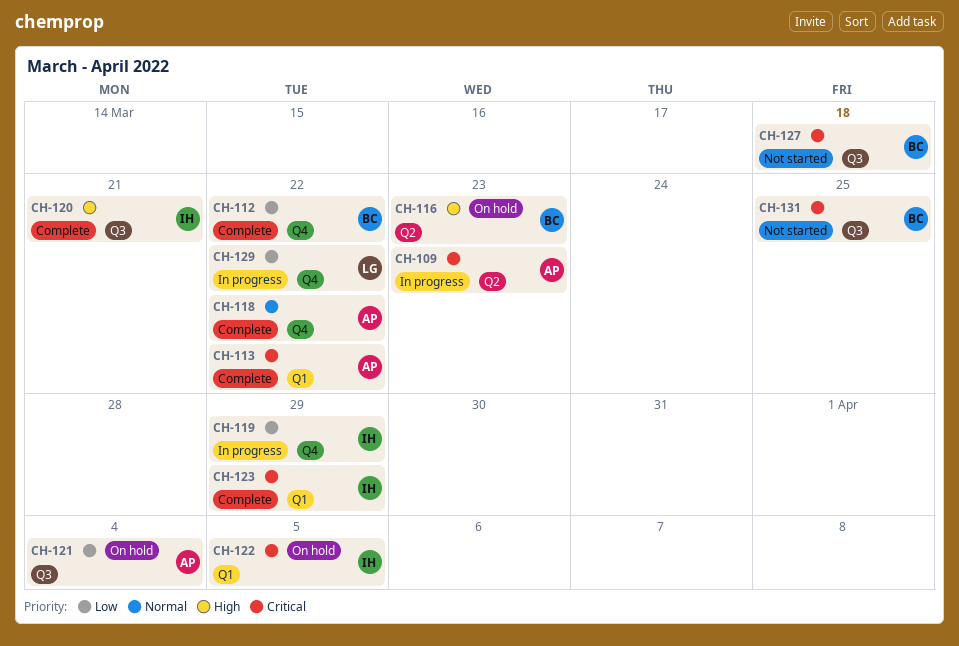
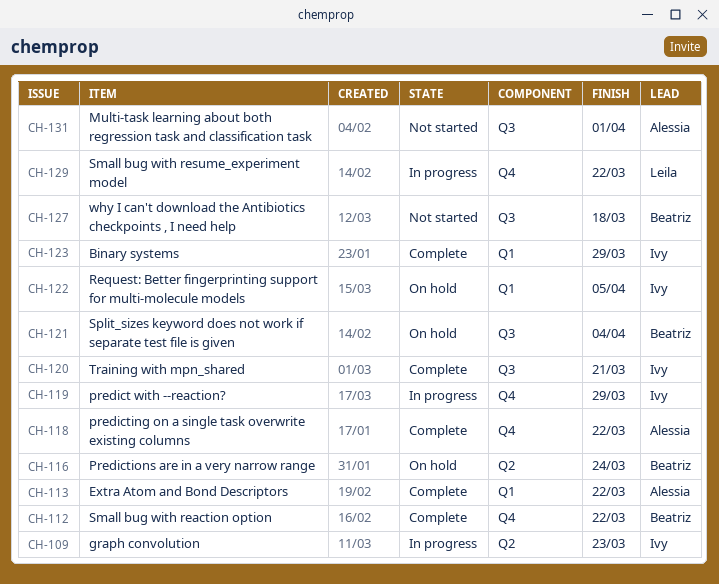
CH-109, owner: Alessia -> Ivy
CH-116, due: Mar 23 -> Mar 24
CH-121, owner: Alessia -> Beatriz
CH-131, owner: Beatriz -> Alessia
CH-131, due: Mar 25 -> Apr 1

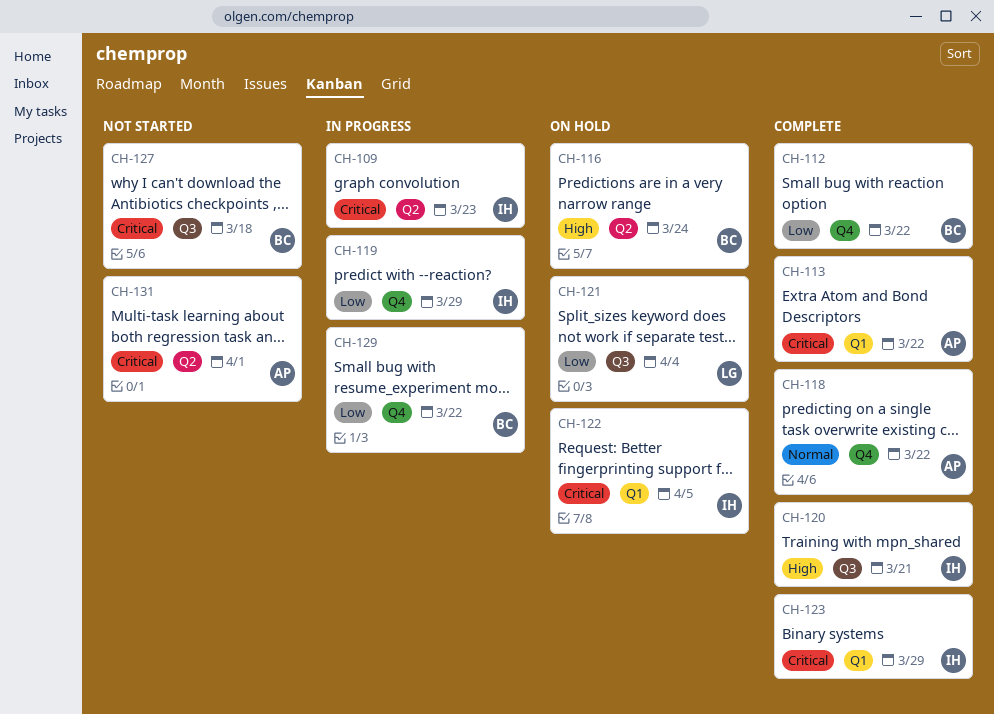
CH-121, owner: Beatriz -> Leila
CH-129, owner: Leila -> Beatriz
CH-131, label: Q3 -> Q2

